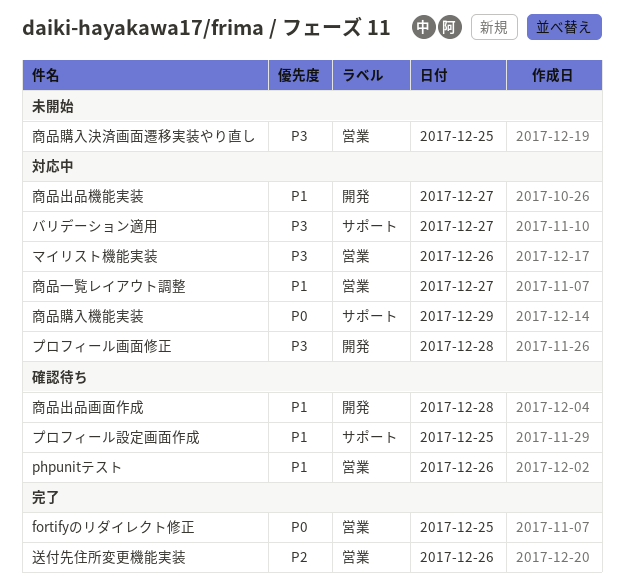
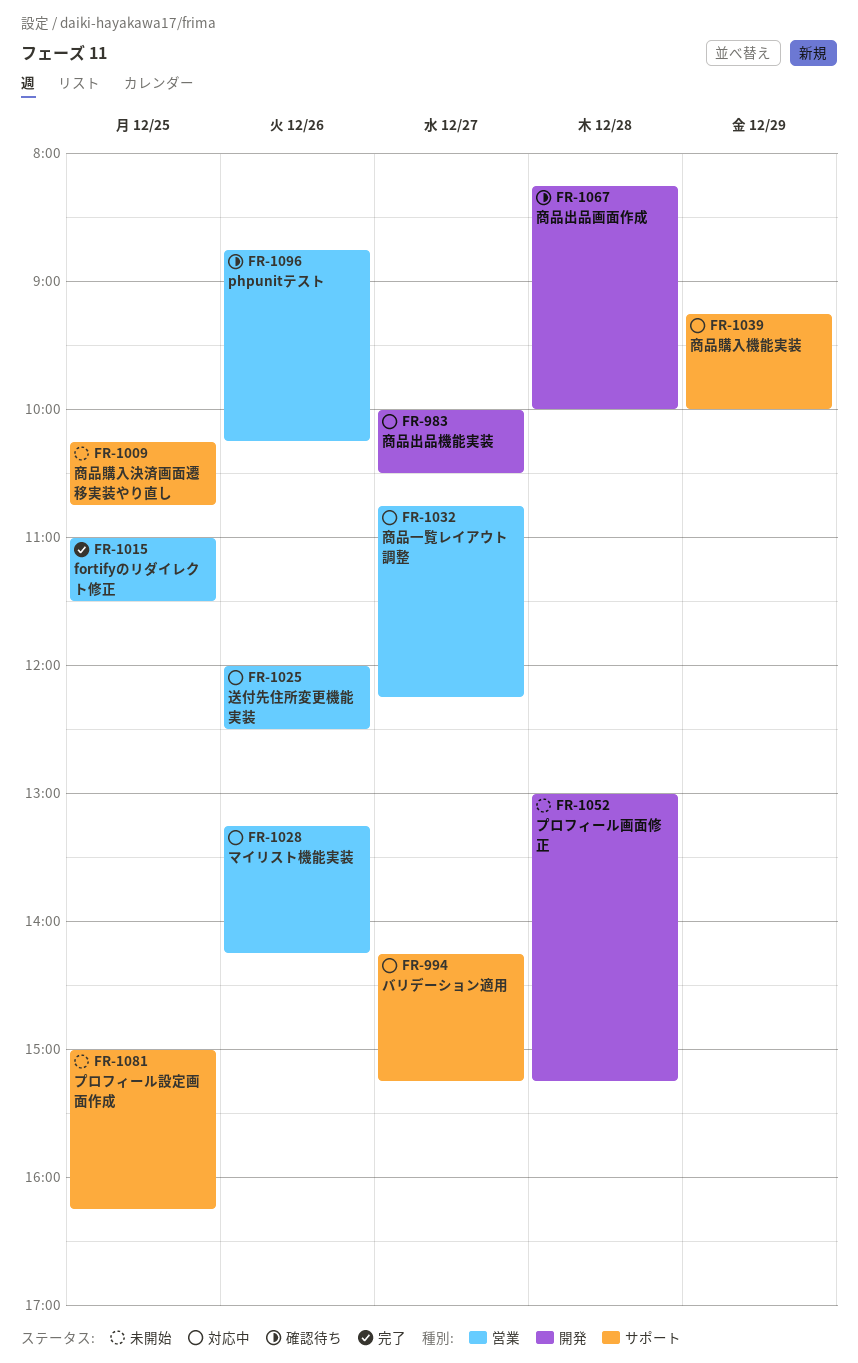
プロフィール画面修正, status: 対応中 -> 未開始
プロフィール設定画面作成, status: 確認待ち -> 未開始
商品購入決済画面遷移実装やり直し, label: 営業 -> サポート
送付先住所変更機能実装, status: 完了 -> 対応中

